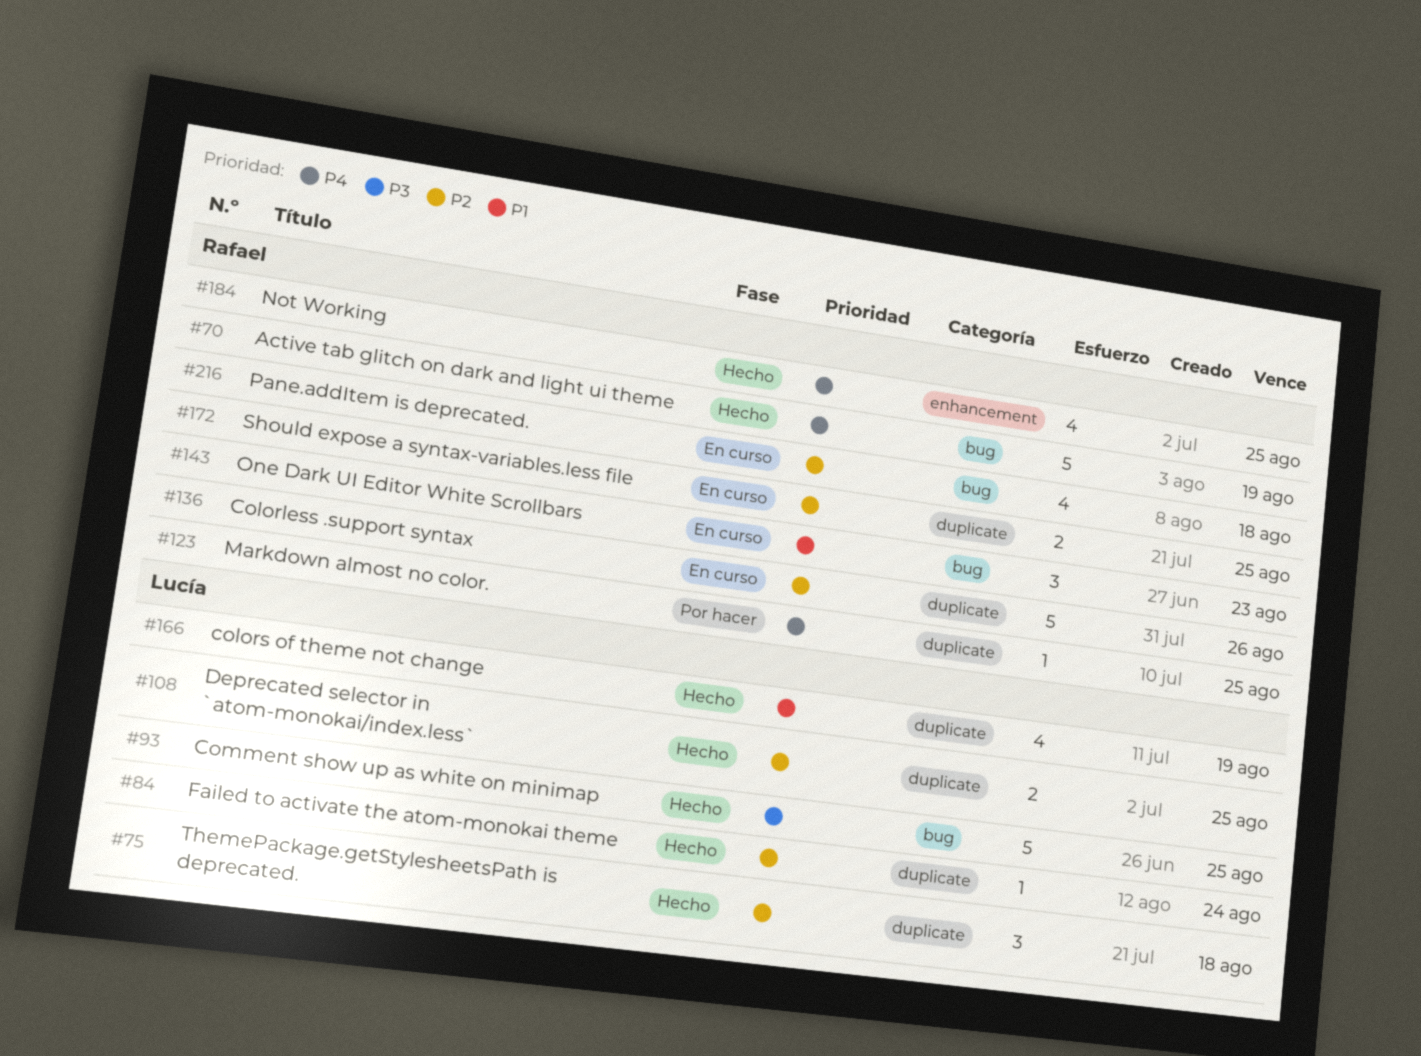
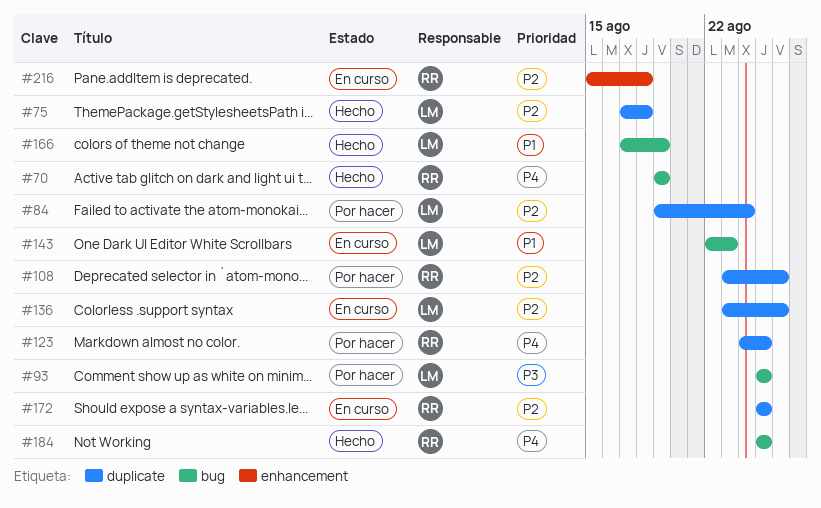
#84, status: Hecho -> Por hacer
#93, status: Hecho -> Por hacer
#108, status: Hecho -> Por hacer
#108, owner: Lucía -> Rafael
#108, due: Aug 25 -> Aug 26
#136, owner: Rafael -> Lucía
#143, owner: Rafael -> Lucía
#166, label: duplicate -> bug
#184, label: enhancement -> bug
#216, label: bug -> enhancement

